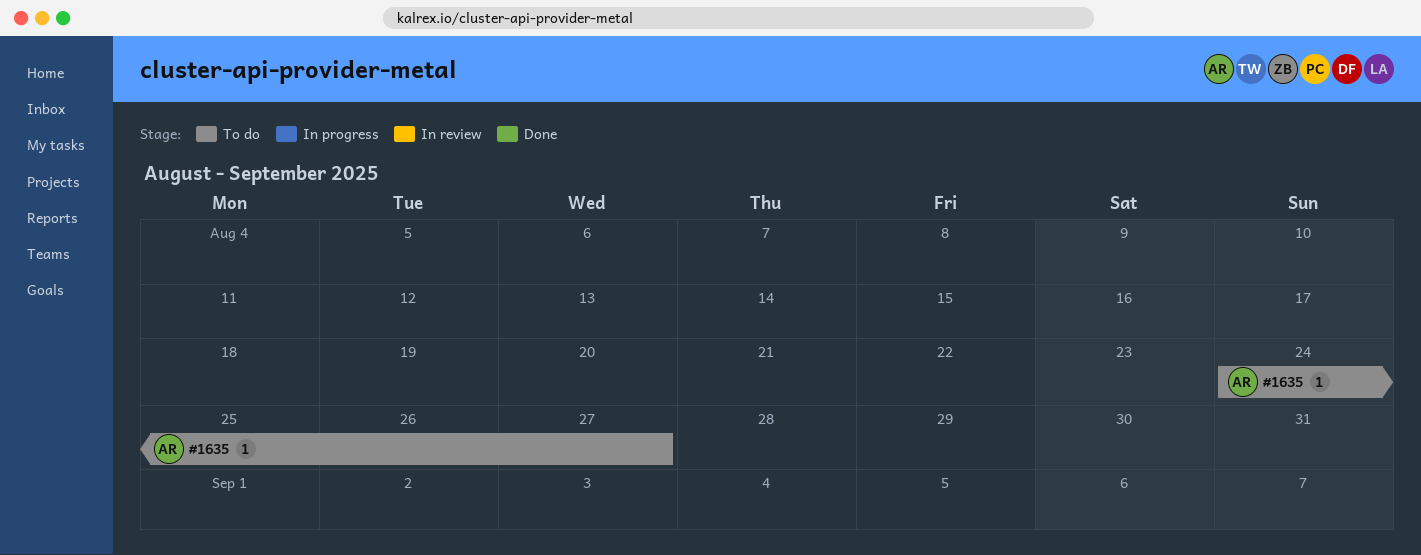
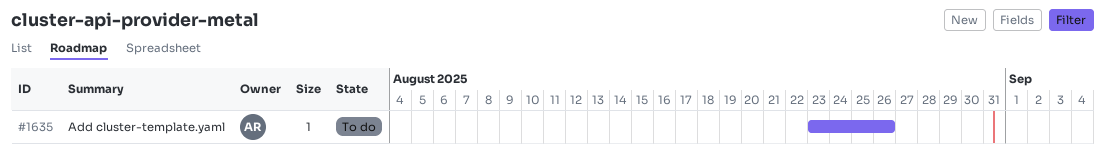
#1635, start: Aug 24 -> Aug 23
#1635, due: Aug 27 -> Aug 26

